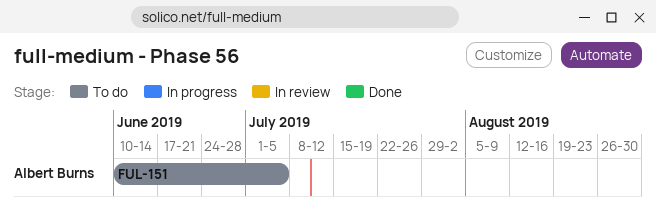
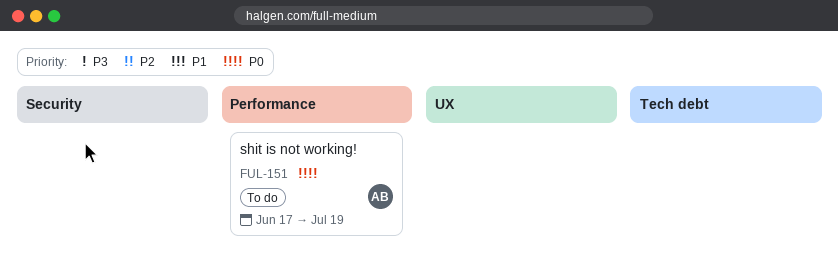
FUL-151, start: Jun 10 -> Jun 17
FUL-151, due: Jul 5 -> Jul 19

